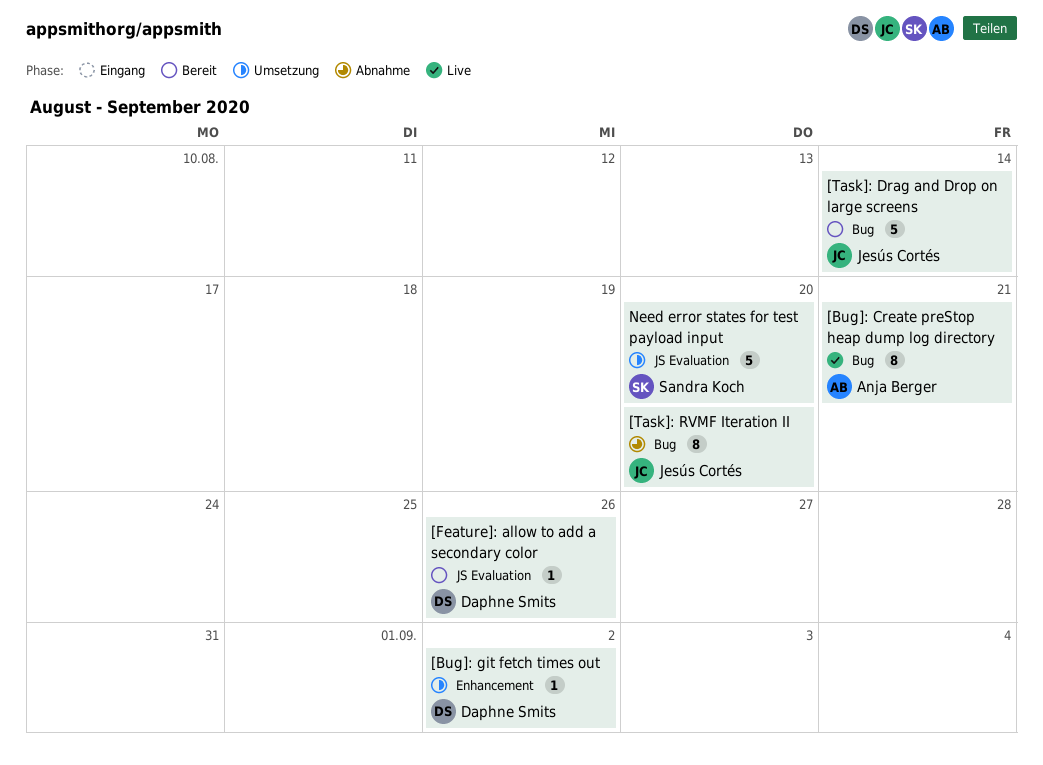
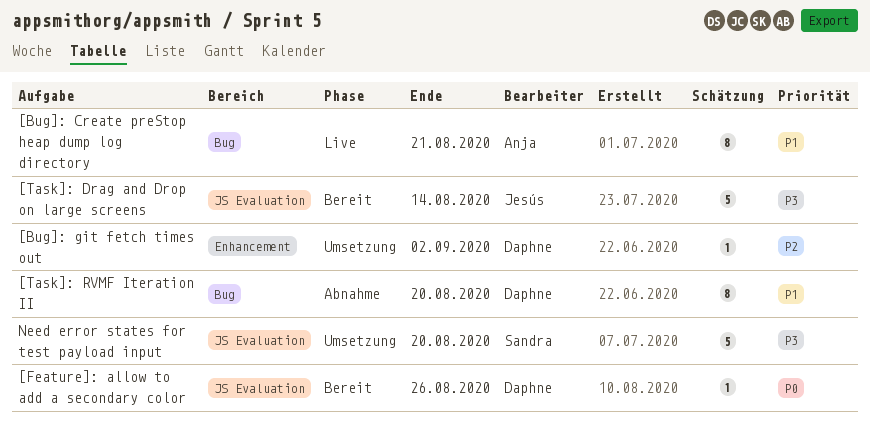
[Task]: Drag and Drop on large screens, label: Bug -> JS Evaluation
[Task]: RVMF Iteration II, owner: Jesús Cortés -> Daphne Smits

